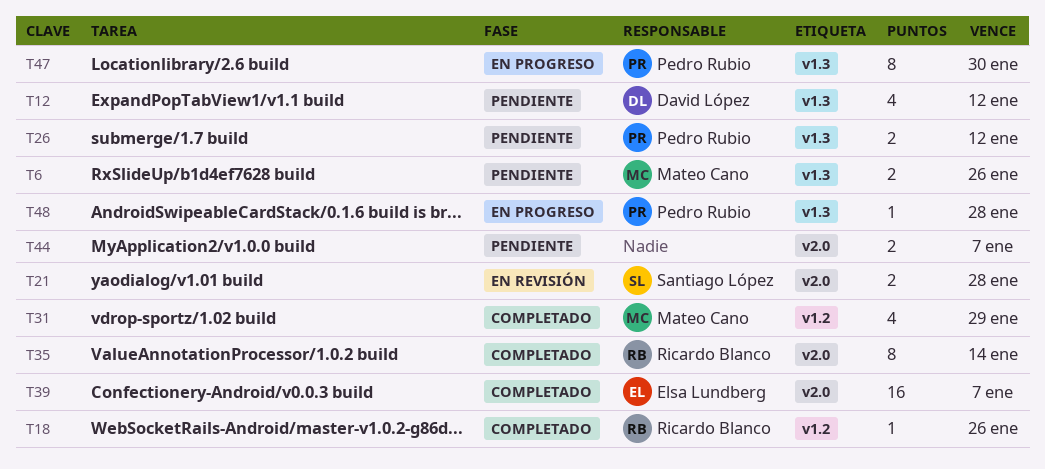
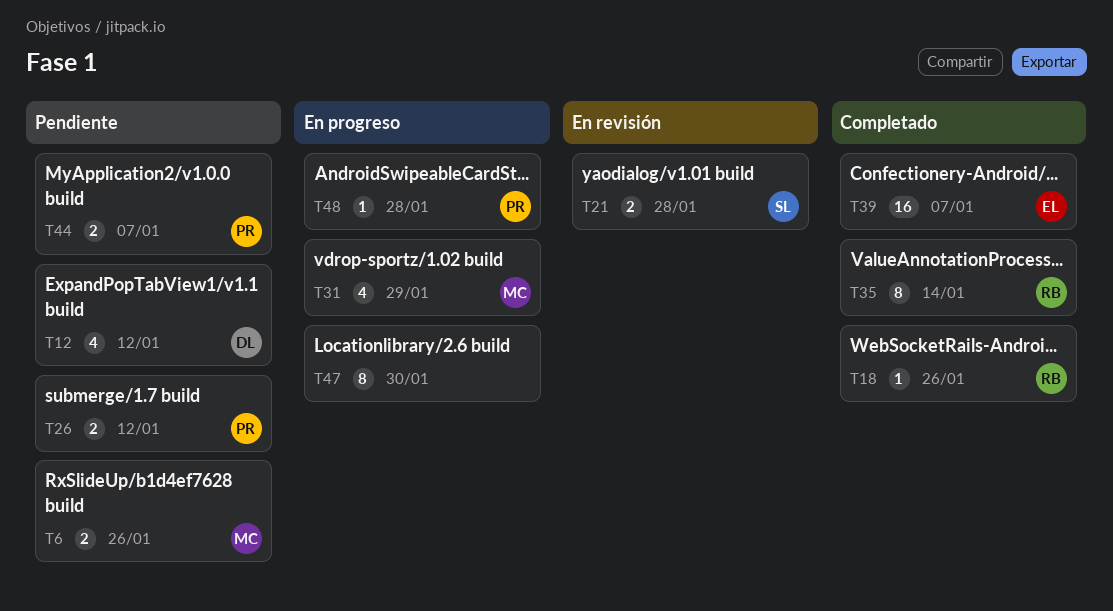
T31, status: Completado -> En progreso
T44, owner: none -> Pedro Rubio
T47, owner: Pedro Rubio -> none

